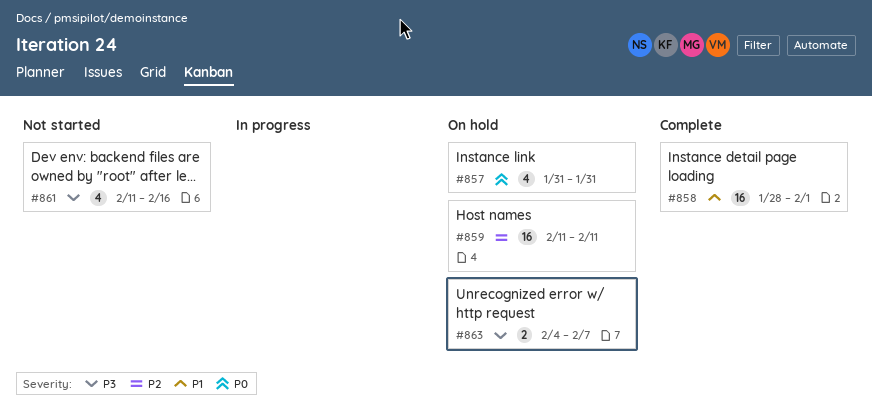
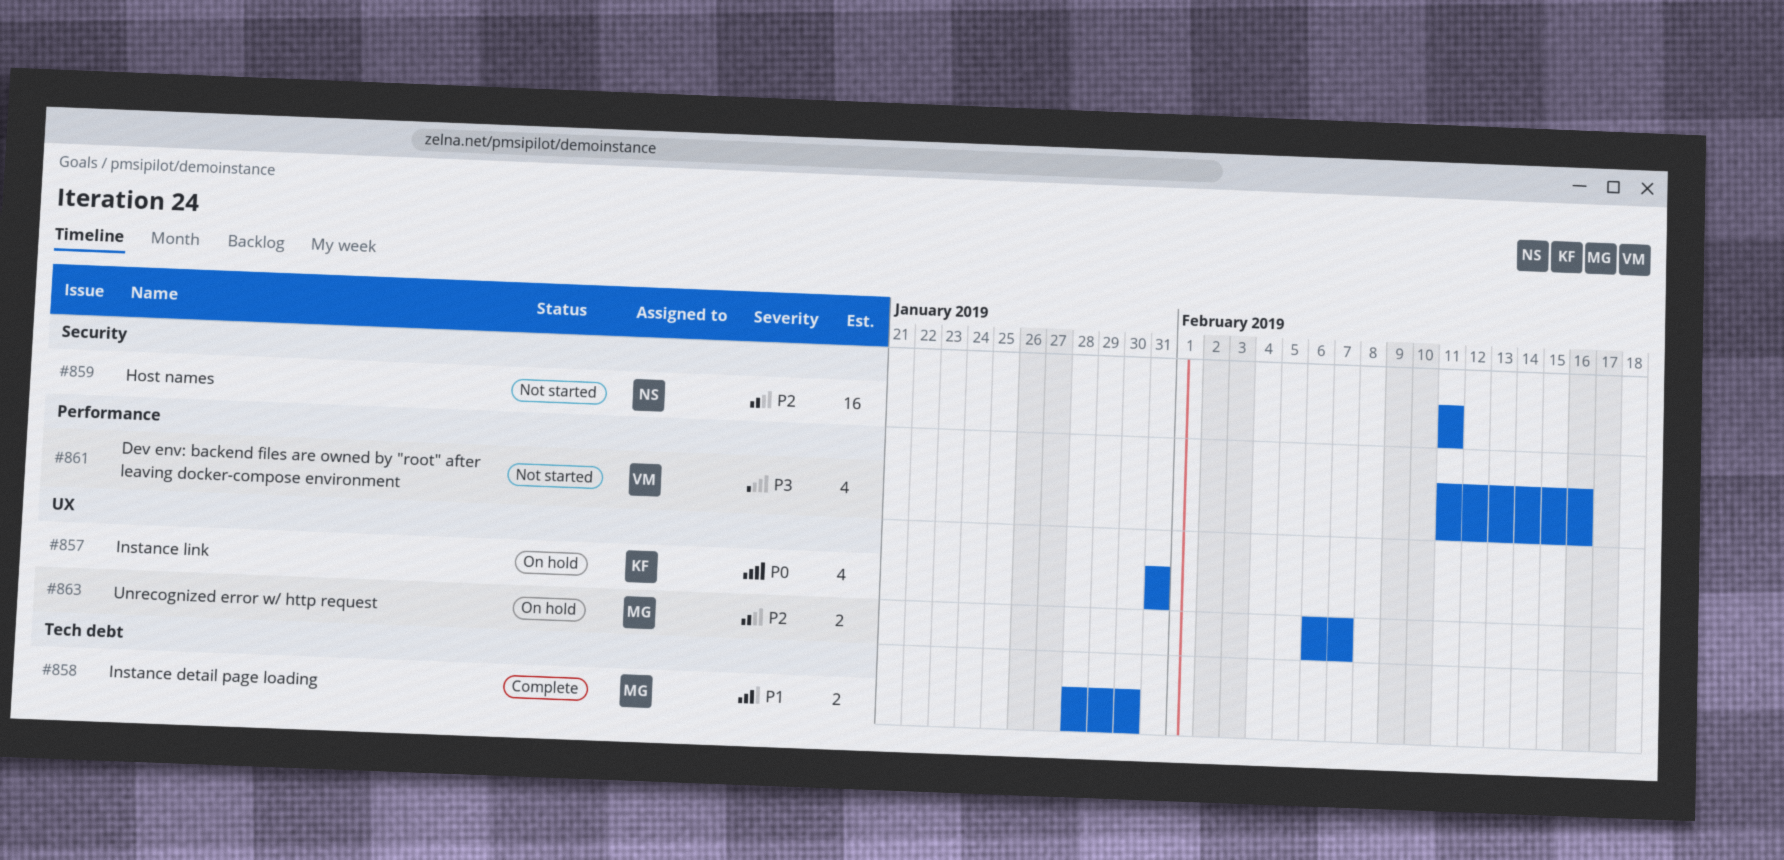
#858, estimate: 16 -> 2
#858, due: Feb 1 -> Jan 30
#859, status: On hold -> Not started
#863, priority: P3 -> P2
#863, start: Feb 4 -> Feb 6

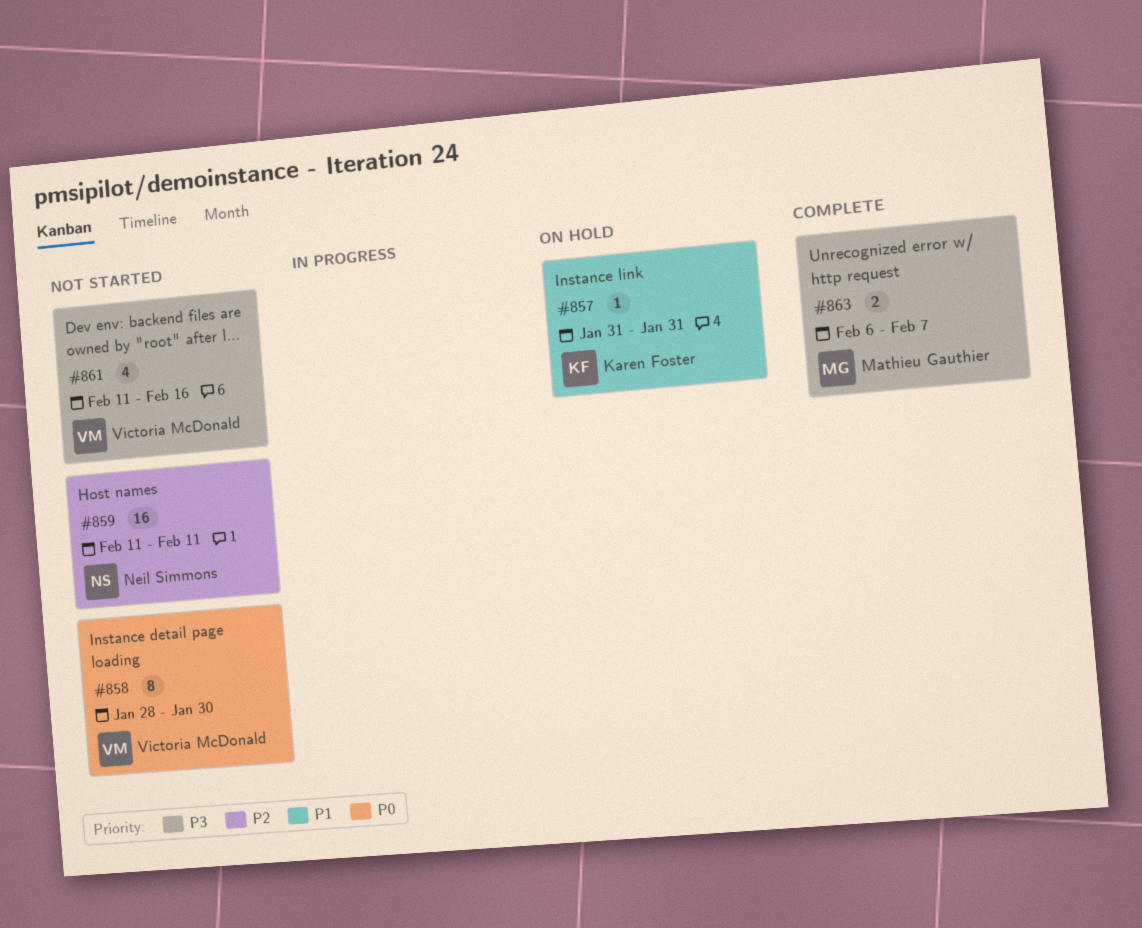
#857, priority: P0 -> P1
#857, estimate: 4 -> 1
#858, status: Complete -> Not started
#858, owner: Mathieu Gauthier -> Victoria McDonald
#858, priority: P1 -> P0
#858, estimate: 2 -> 8
#863, status: On hold -> Complete
#863, priority: P2 -> P3

